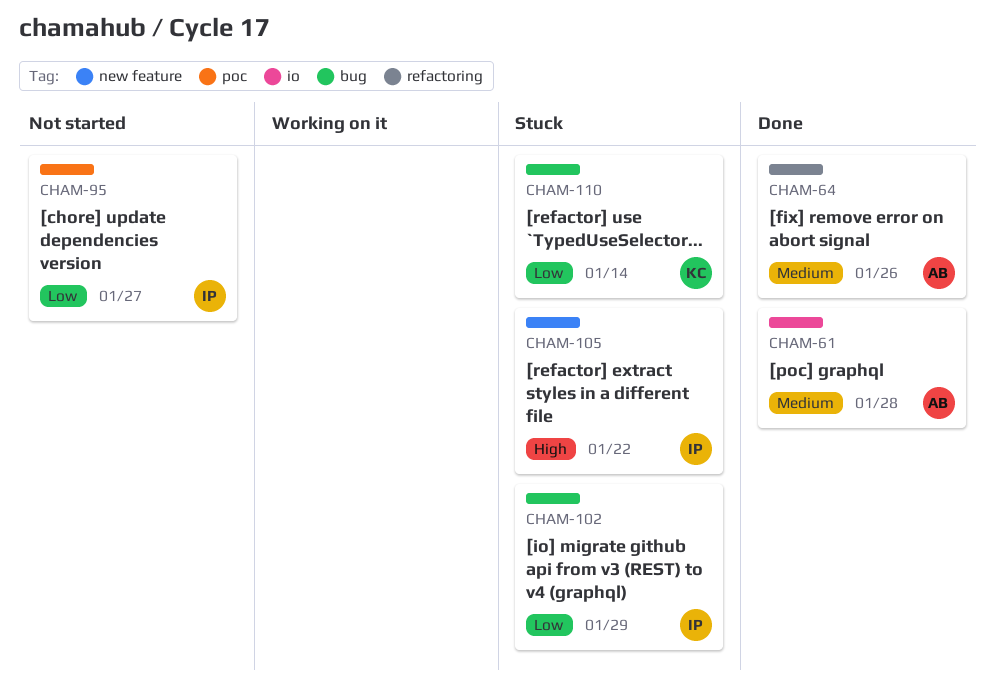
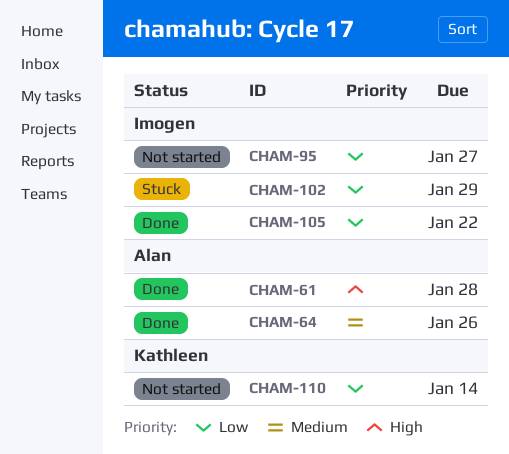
CHAM-61, priority: Medium -> High
CHAM-105, status: Stuck -> Done
CHAM-105, priority: High -> Low
CHAM-110, status: Stuck -> Not started

